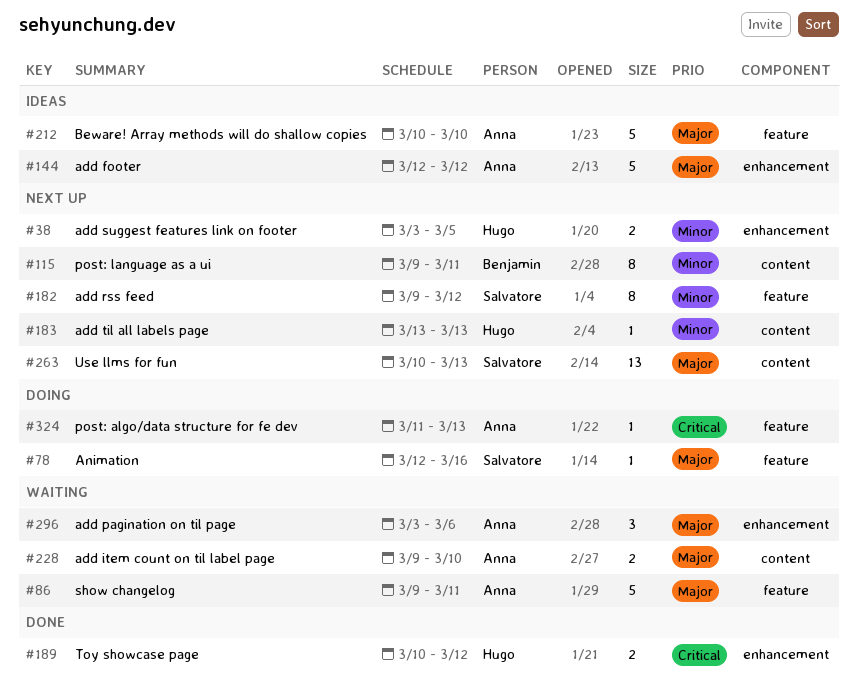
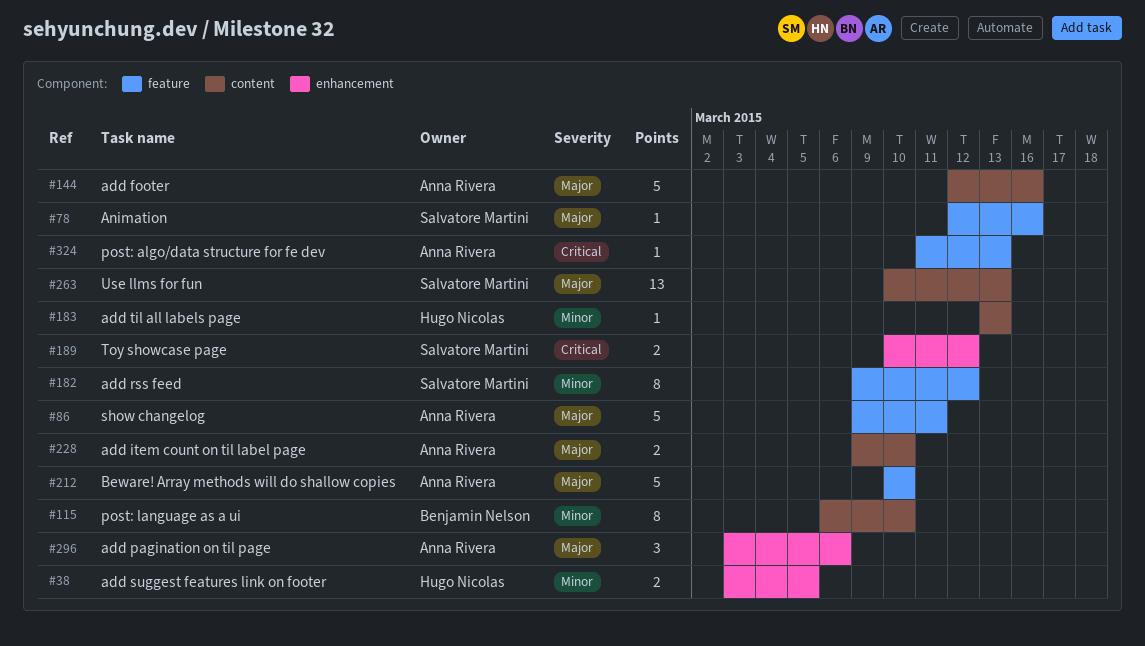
#115, start: Mar 9 -> Mar 6
#115, due: Mar 11 -> Mar 10
#144, label: enhancement -> content
#144, due: Mar 12 -> Mar 16
#189, owner: Hugo Nicolas -> Salvatore Martini

